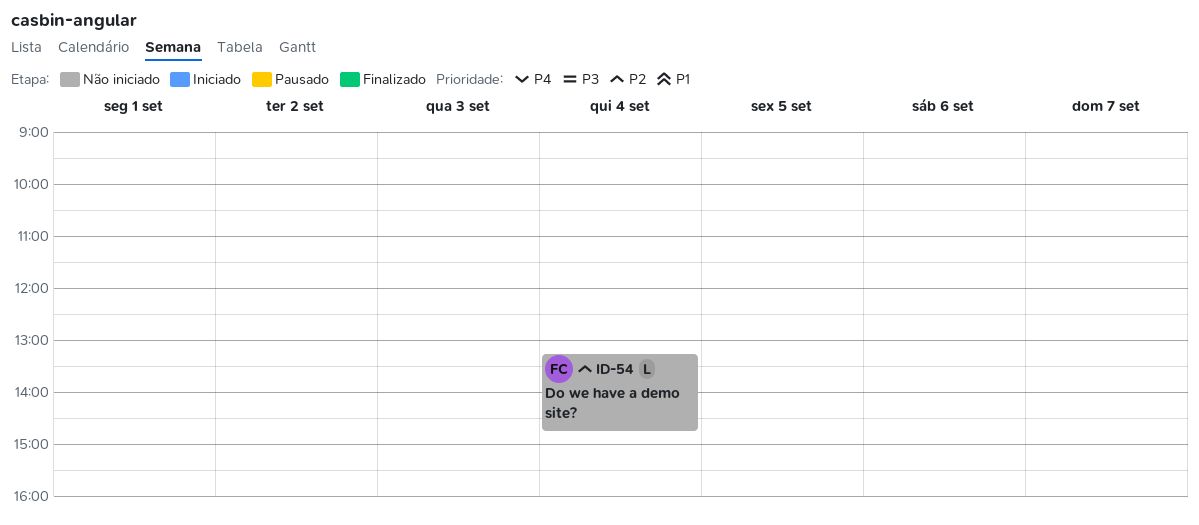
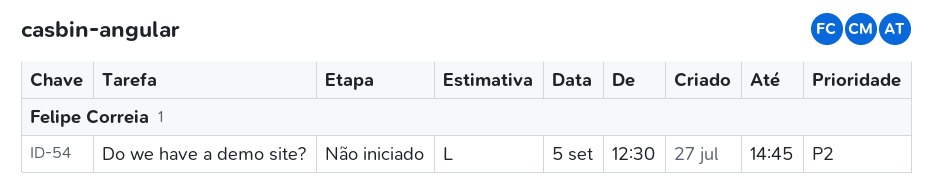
ID-54, day: Sep 4 -> Sep 5
ID-54, begins: 13:15 -> 12:30

